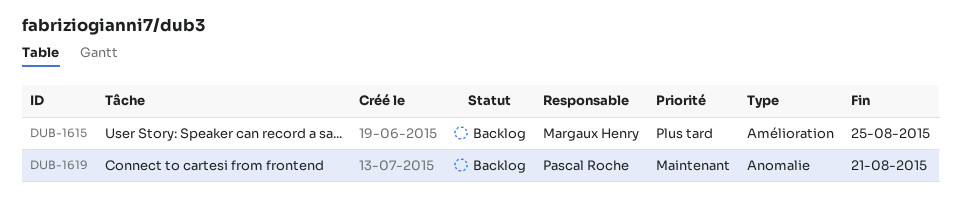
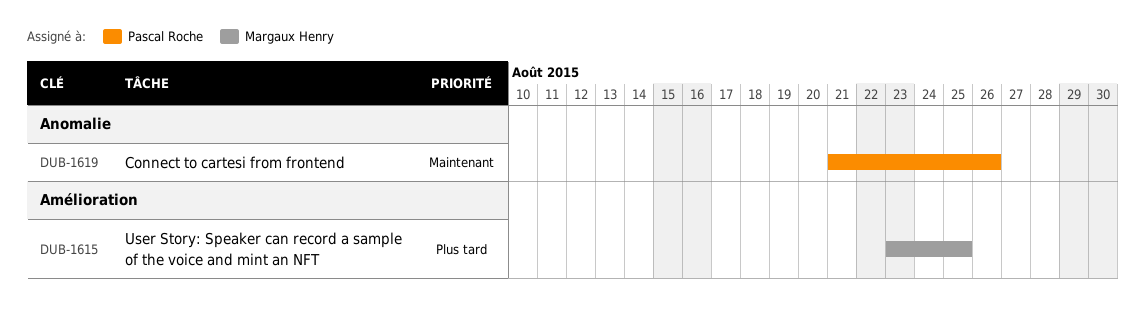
DUB-1619, due: Aug 21 -> Aug 26

